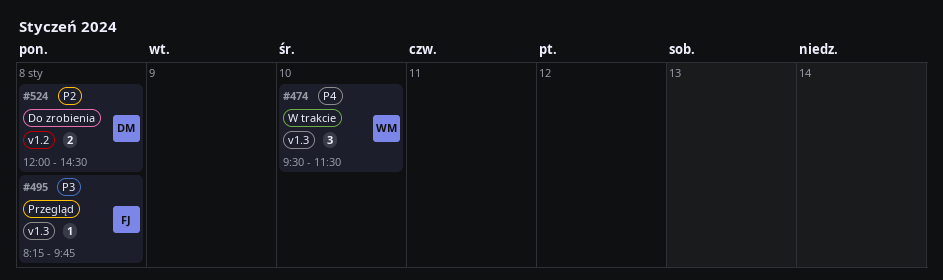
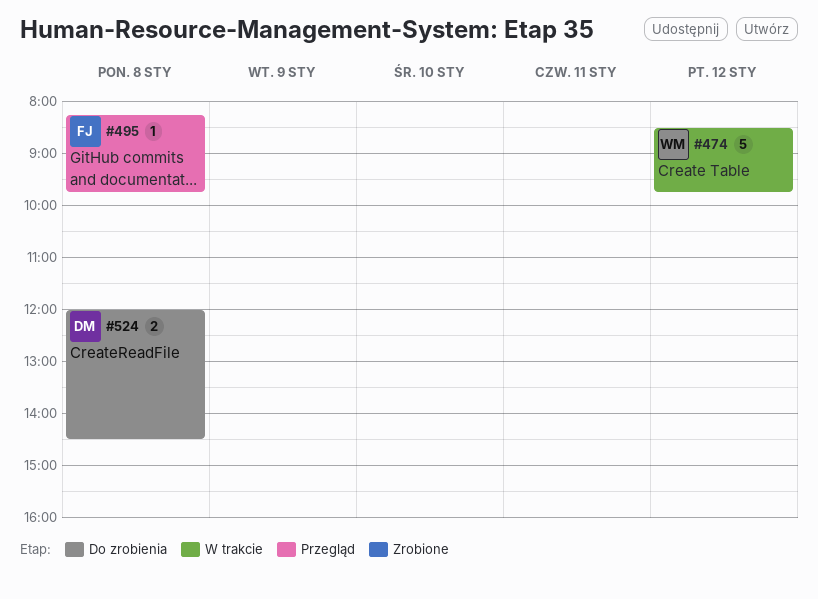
#474, estimate: 3 -> 5
#474, day: Jan 10 -> Jan 12
#474, begins: 09:30 -> 08:30
#474, ends: 11:30 -> 09:45

